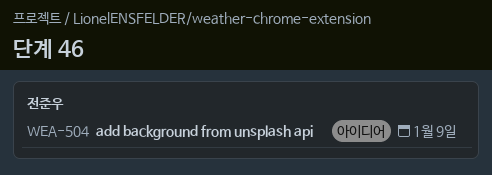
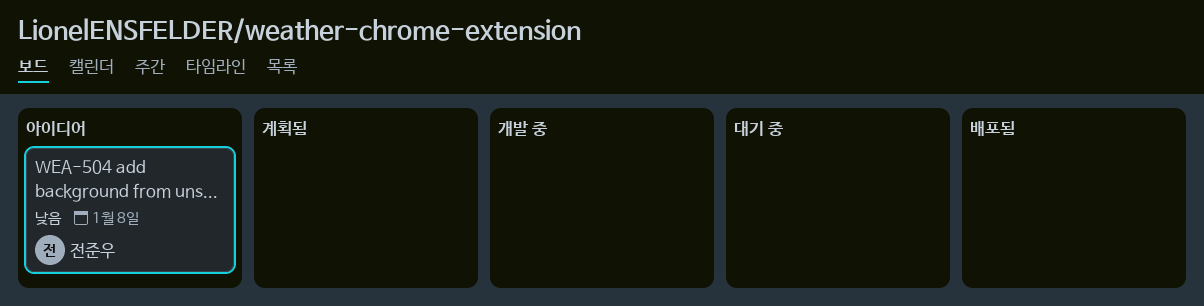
WEA-504, due: Jan 9 -> Jan 8

